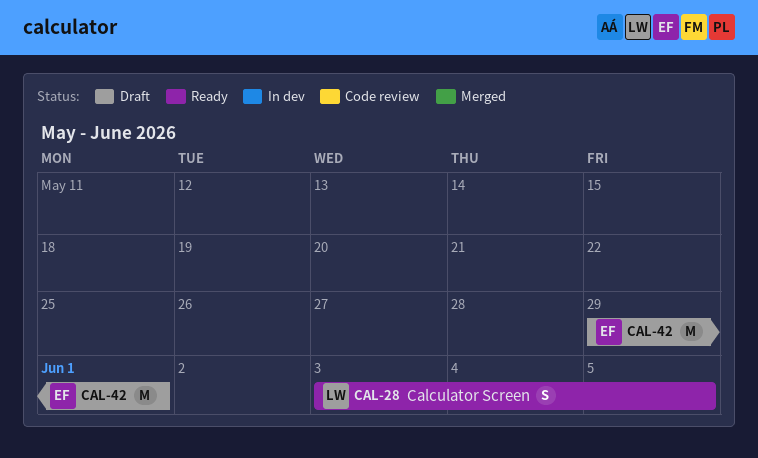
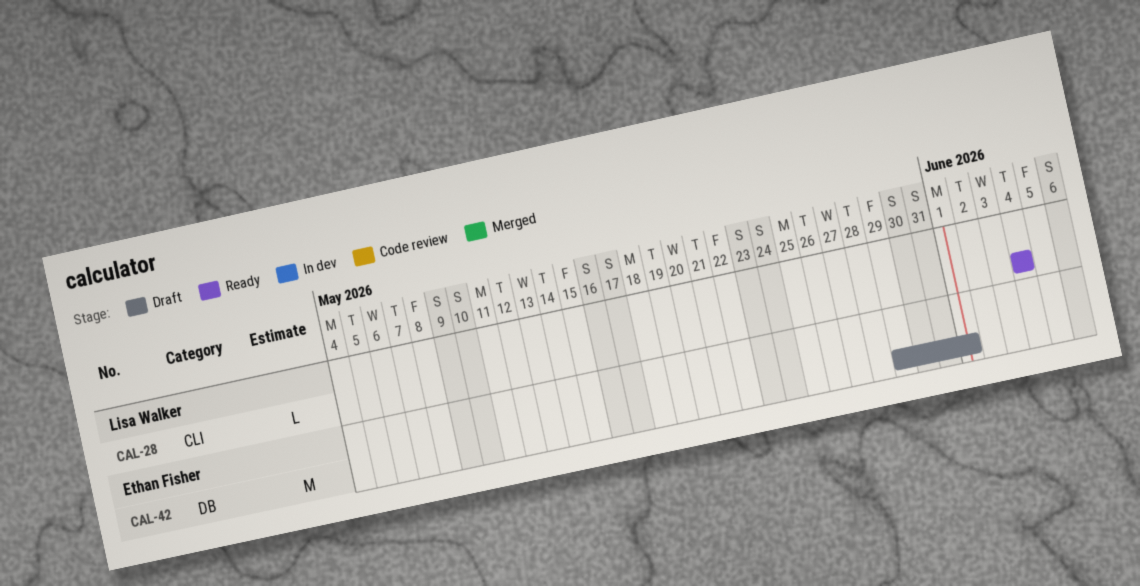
CAL-28, estimate: S -> L
CAL-28, start: Jun 3 -> Jun 4
CAL-28, due: Jun 5 -> Jun 4

